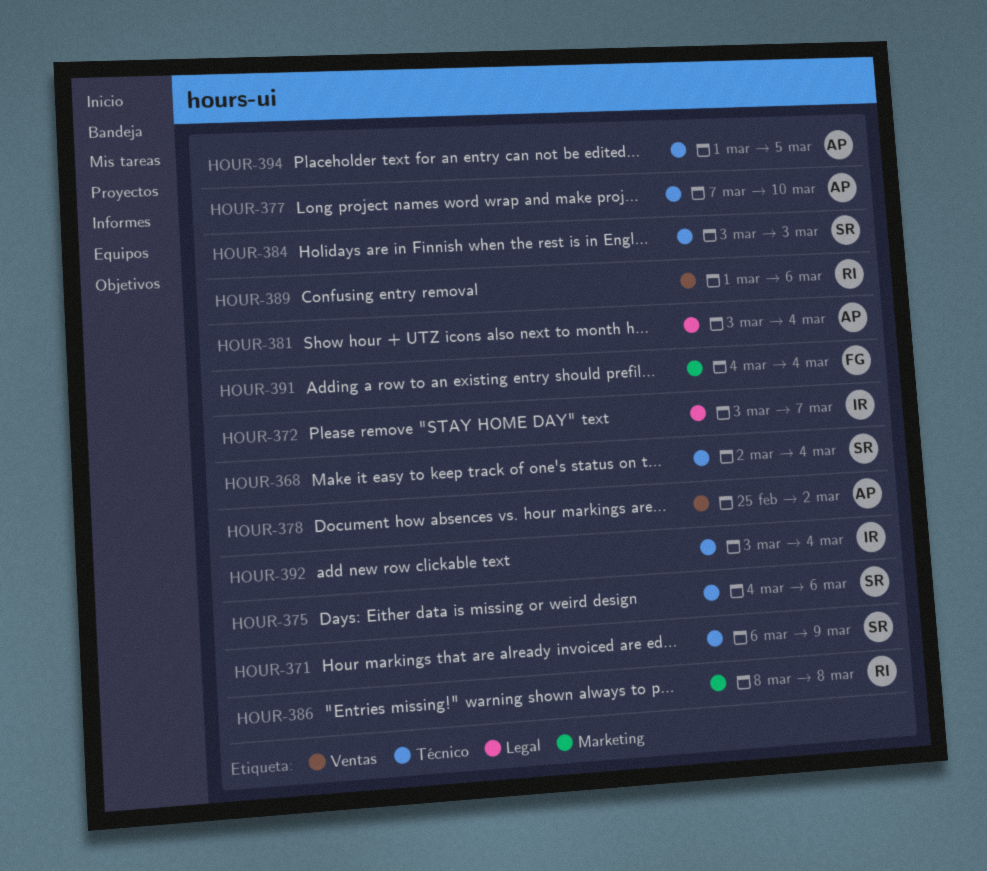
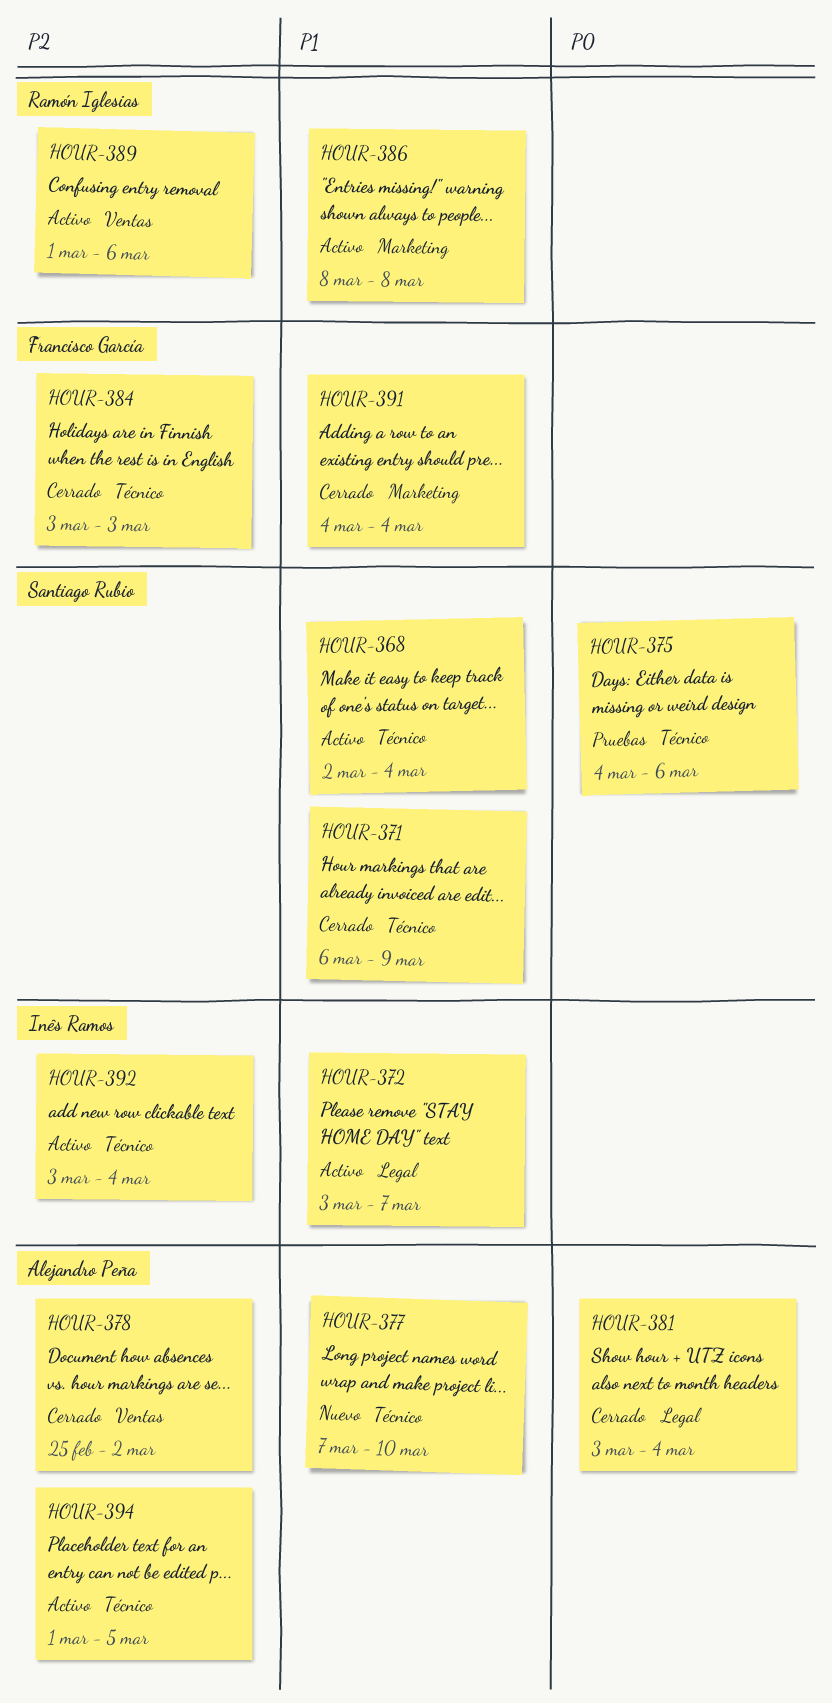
HOUR-384, owner: Santiago Rubio -> Francisco García

